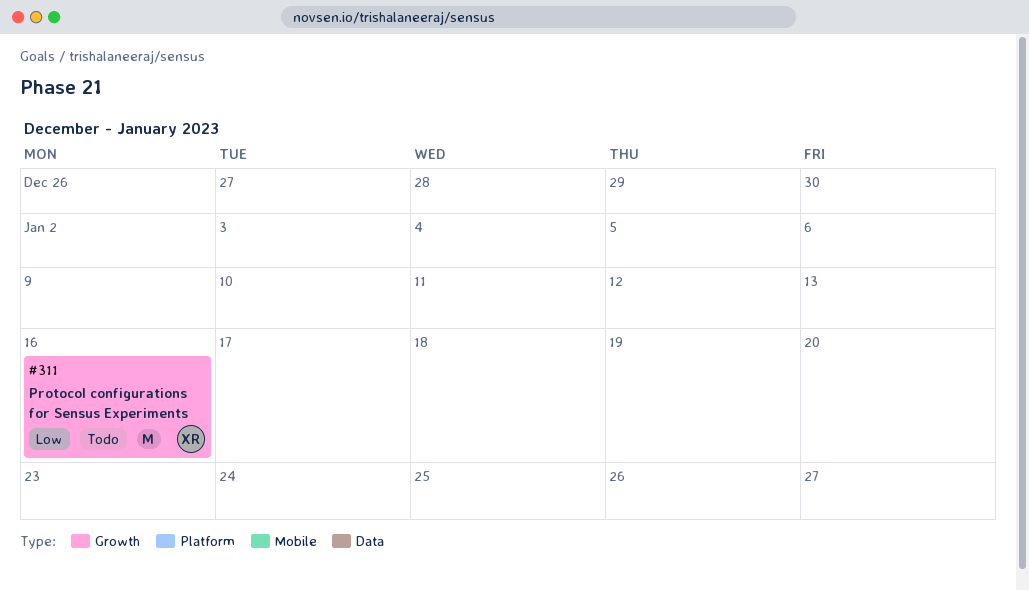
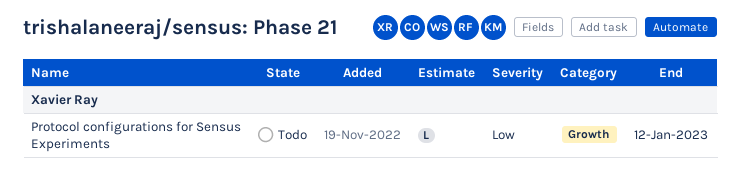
Protocol configurations for Sensus Experiments, estimate: M -> L
Protocol configurations for Sensus Experiments, due: Jan 16 -> Jan 12

